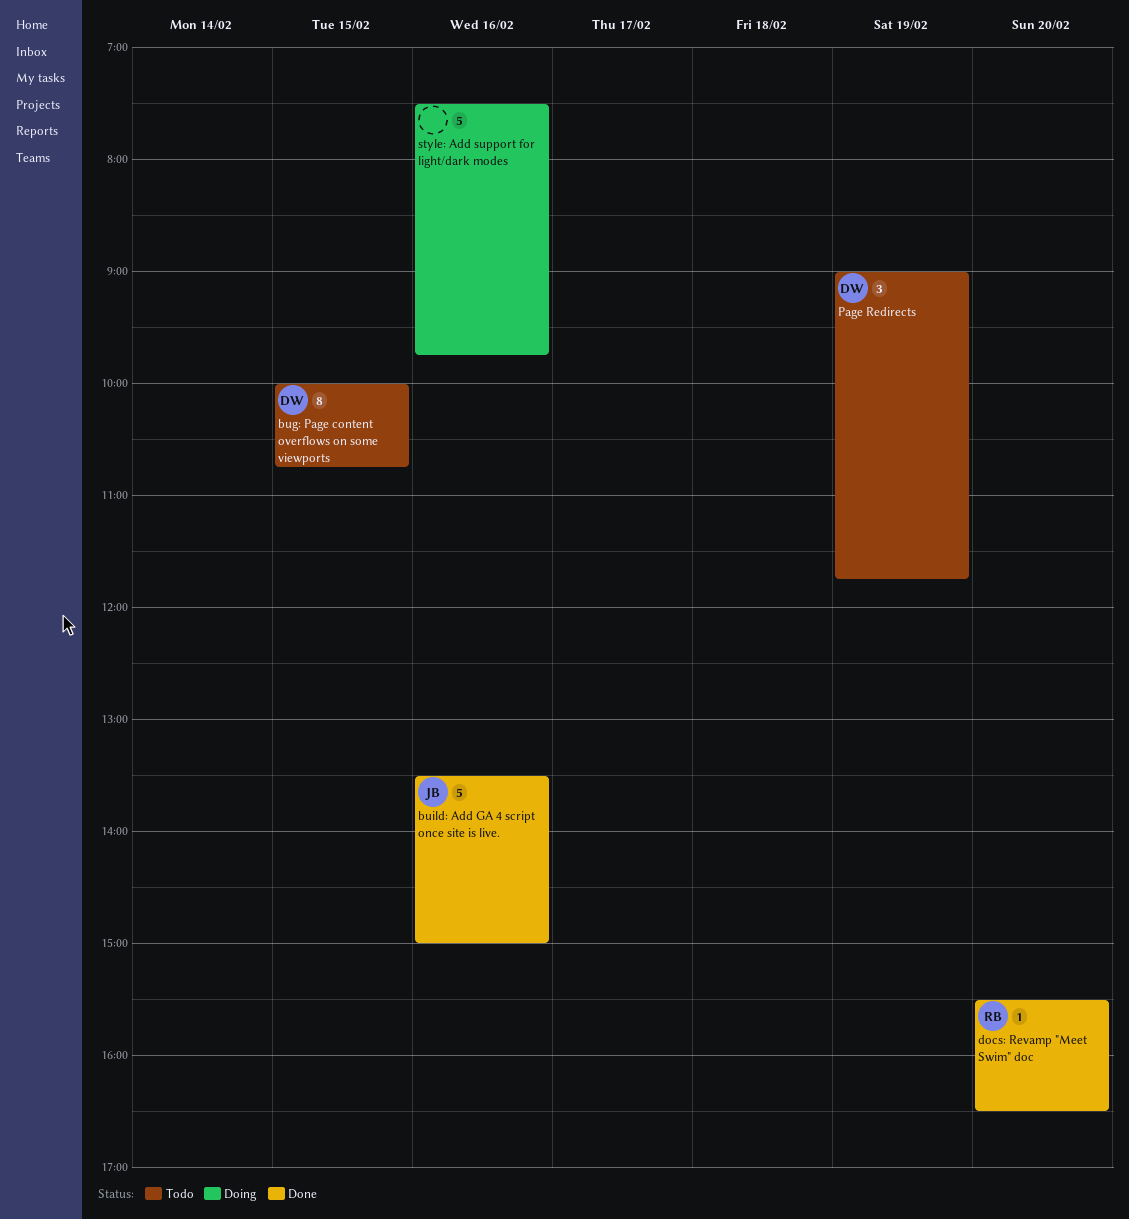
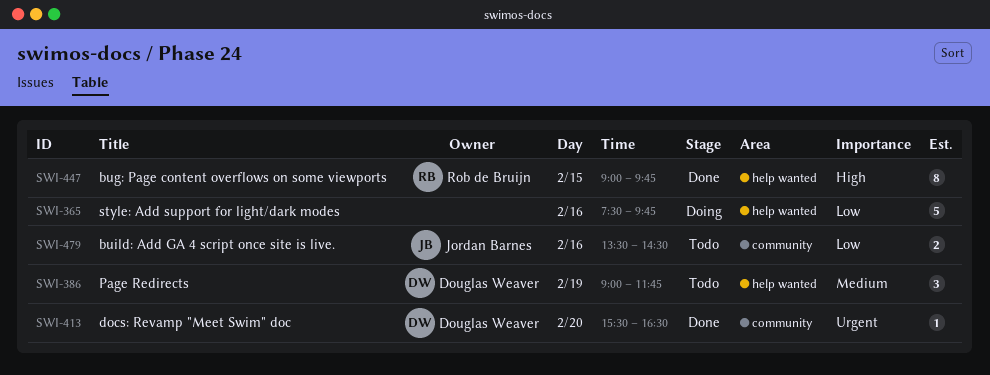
bug: Page content overflows on some viewports, status: Todo -> Done
bug: Page content overflows on some viewports, owner: Douglas Weaver -> Rob de Bruijn
bug: Page content overflows on some viewports, begins: 10:00 -> 09:00
bug: Page content overflows on some viewports, ends: 10:45 -> 09:45
build: Add GA 4 script once site is live., status: Done -> Todo
build: Add GA 4 script once site is live., estimate: 5 -> 2
build: Add GA 4 script once site is live., ends: 15:00 -> 14:30
docs: Revamp "Meet Swim" doc, owner: Rob de Bruijn -> Douglas Weaver

